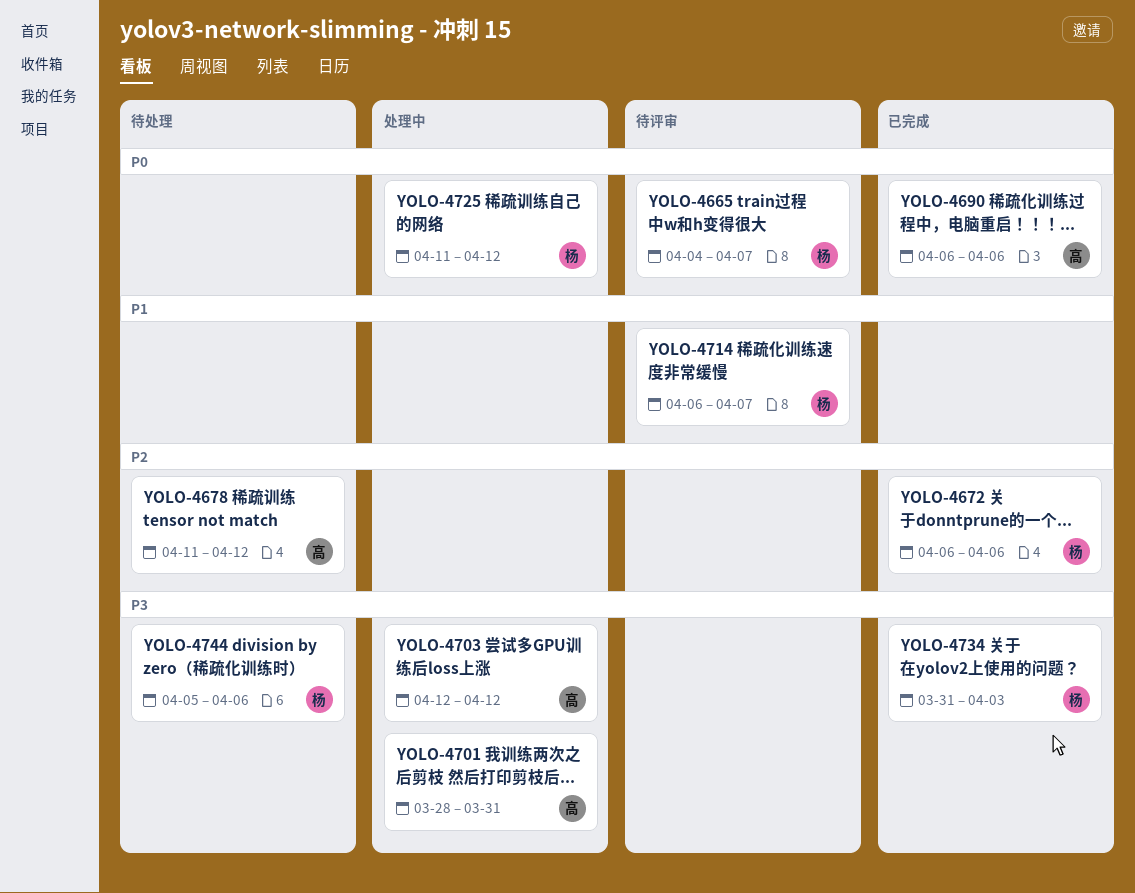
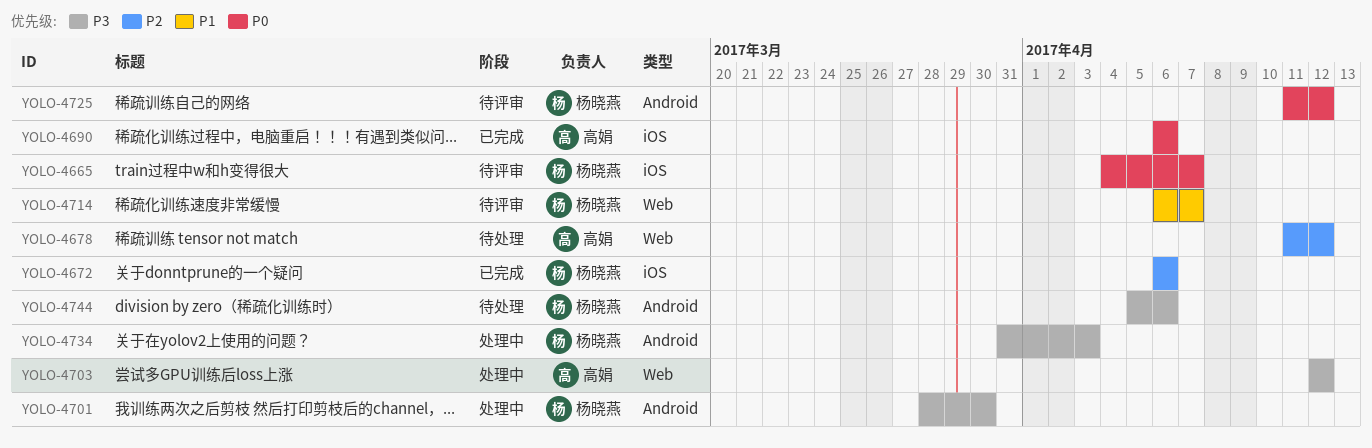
YOLO-4701, owner: 高娟 -> 杨晓燕
YOLO-4701, due: Mar 31 -> Mar 30
YOLO-4725, status: 处理中 -> 待评审
YOLO-4734, status: 已完成 -> 处理中

